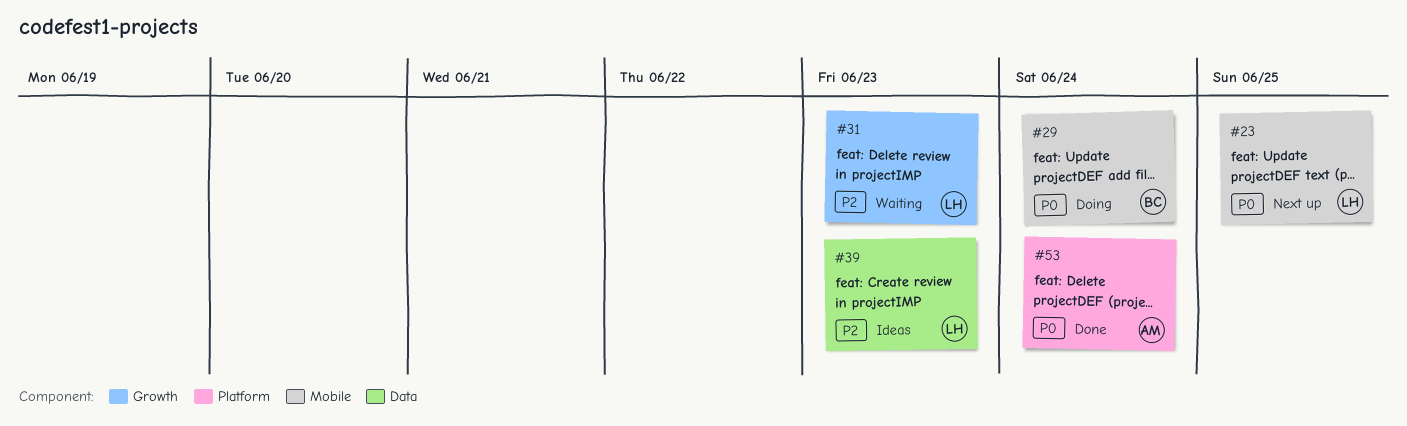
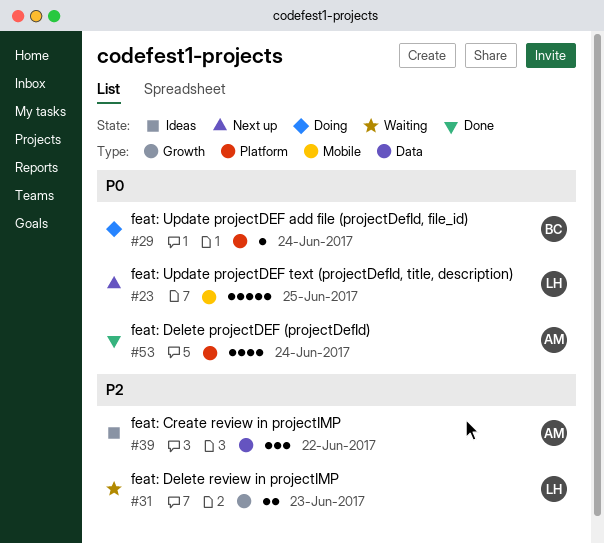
#29, label: Mobile -> Platform
#39, owner: LH -> AM
#39, due: Jun 23 -> Jun 22

